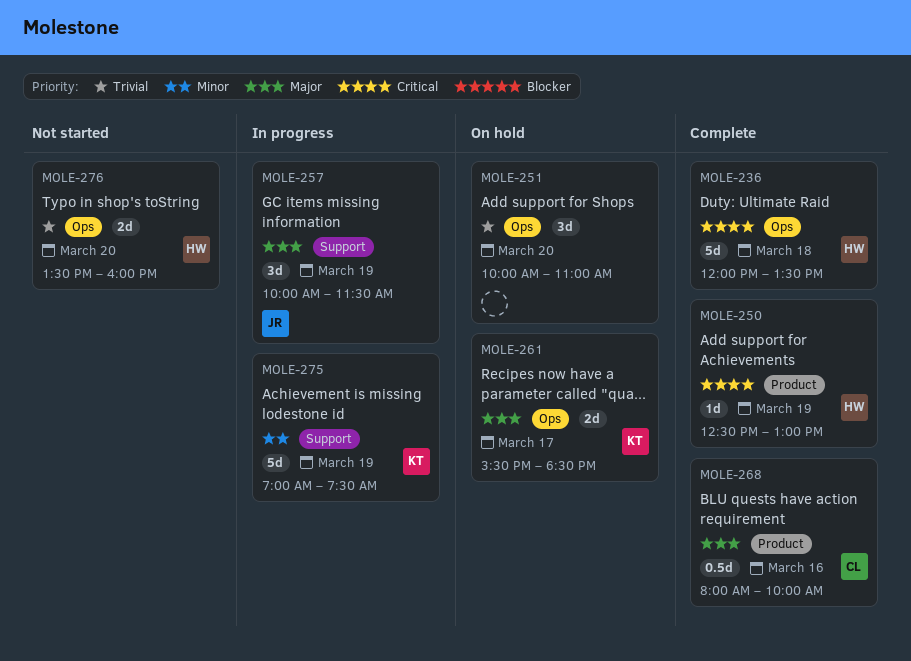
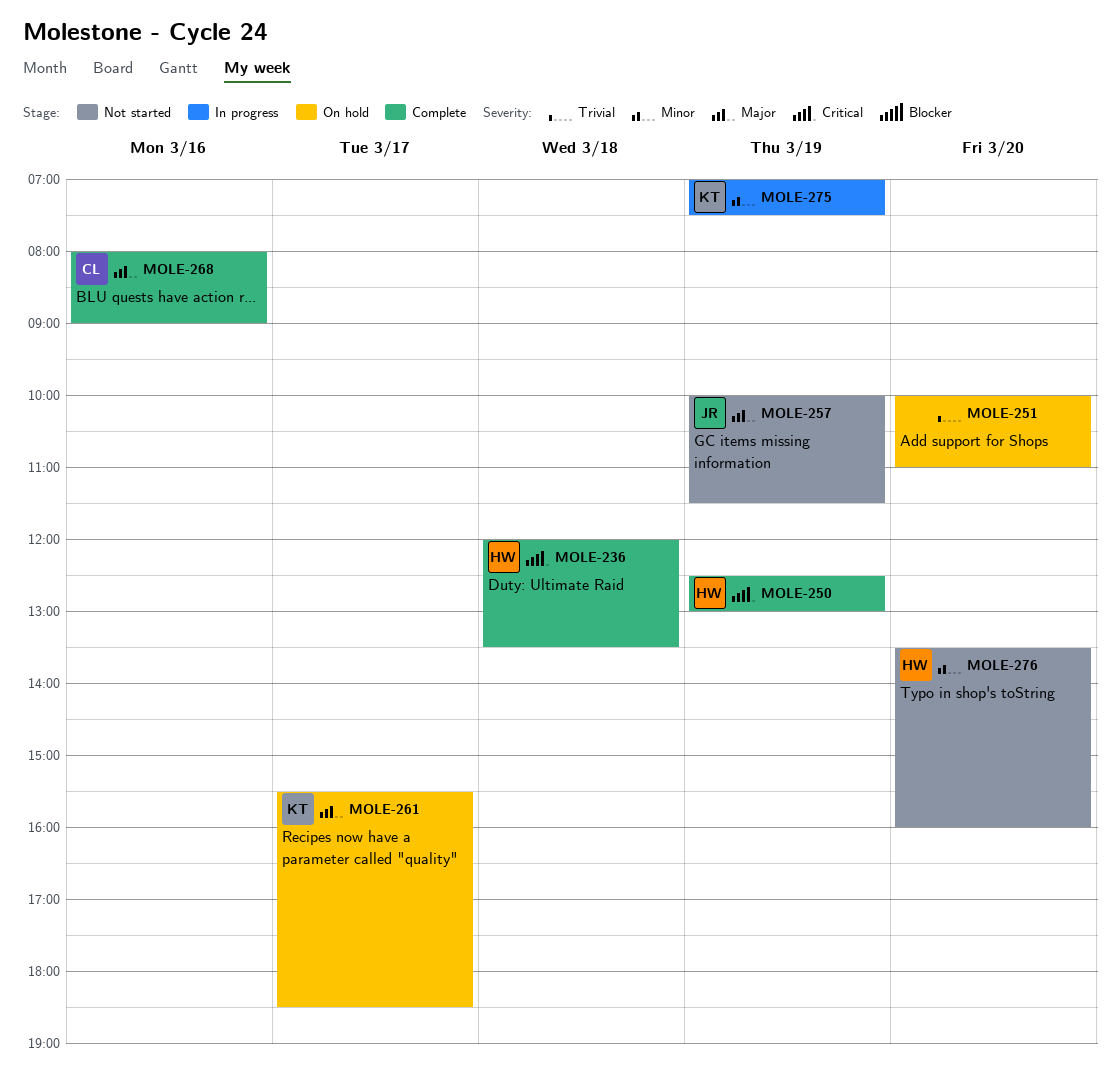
MOLE-257, status: In progress -> Not started
MOLE-268, ends: 10:00 -> 09:00
MOLE-276, priority: Trivial -> Minor

